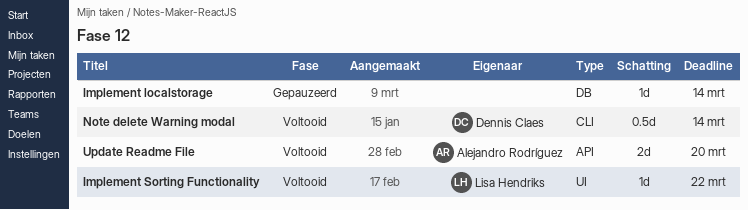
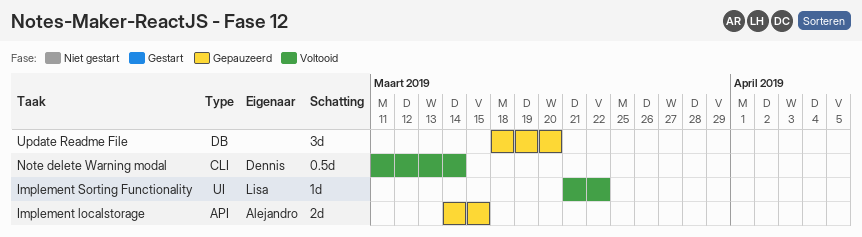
Implement localstorage, owner: none -> Alejandro Rodríguez
Implement localstorage, label: DB -> API
Implement localstorage, estimate: 1d -> 2d
Implement localstorage, due: Mar 14 -> Mar 15
Update Readme File, status: Voltooid -> Gepauzeerd
Update Readme File, owner: Alejandro Rodríguez -> none
Update Readme File, label: API -> DB
Update Readme File, estimate: 2d -> 3d

